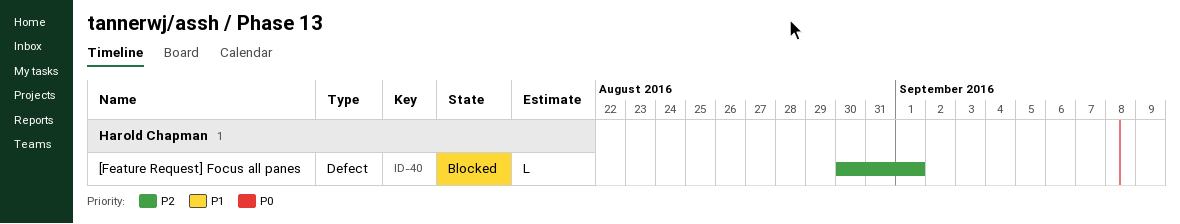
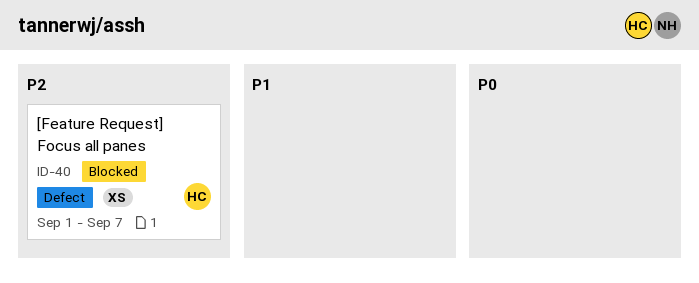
ID-40, estimate: L -> XS
ID-40, start: Aug 30 -> Sep 1
ID-40, due: Sep 1 -> Sep 7

